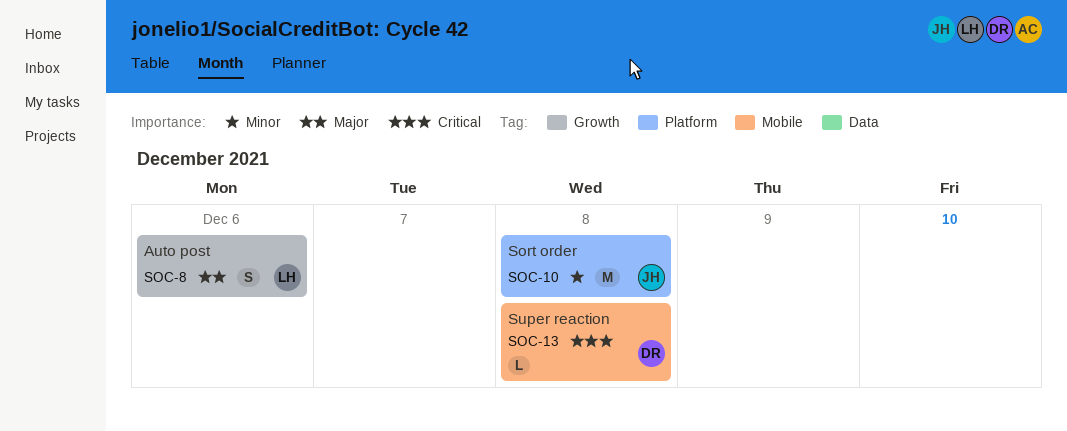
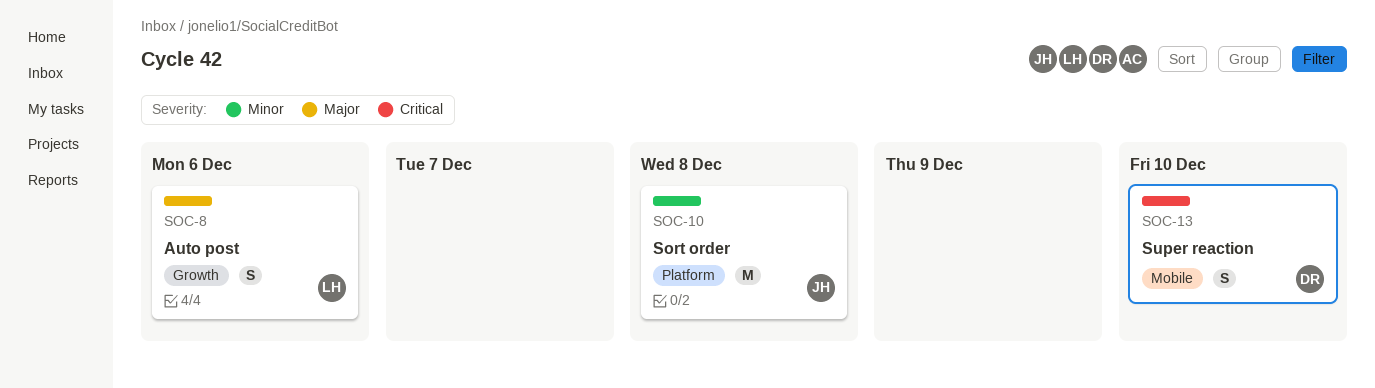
SOC-13, estimate: L -> S
SOC-13, due: Dec 8 -> Dec 10

